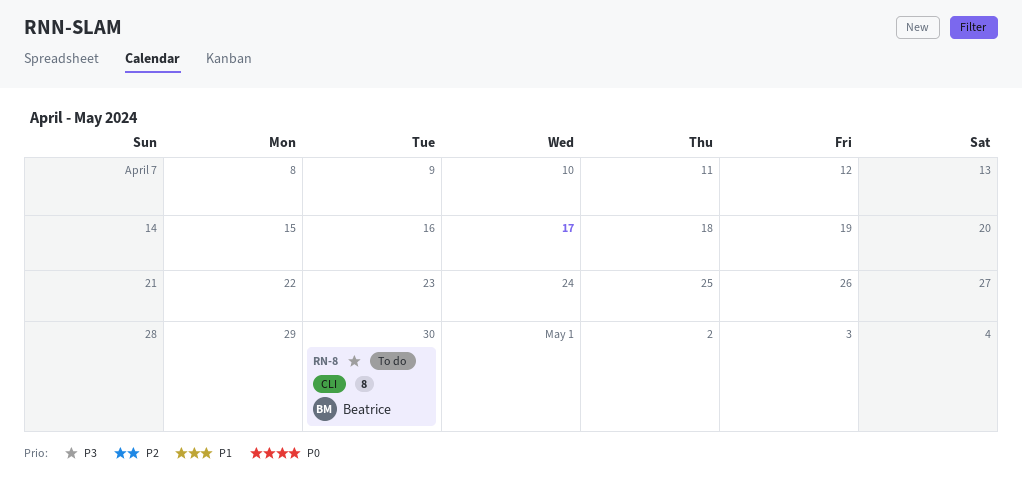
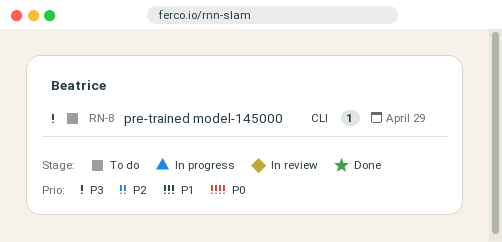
RN-8, estimate: 8 -> 1
RN-8, due: Apr 30 -> Apr 29

